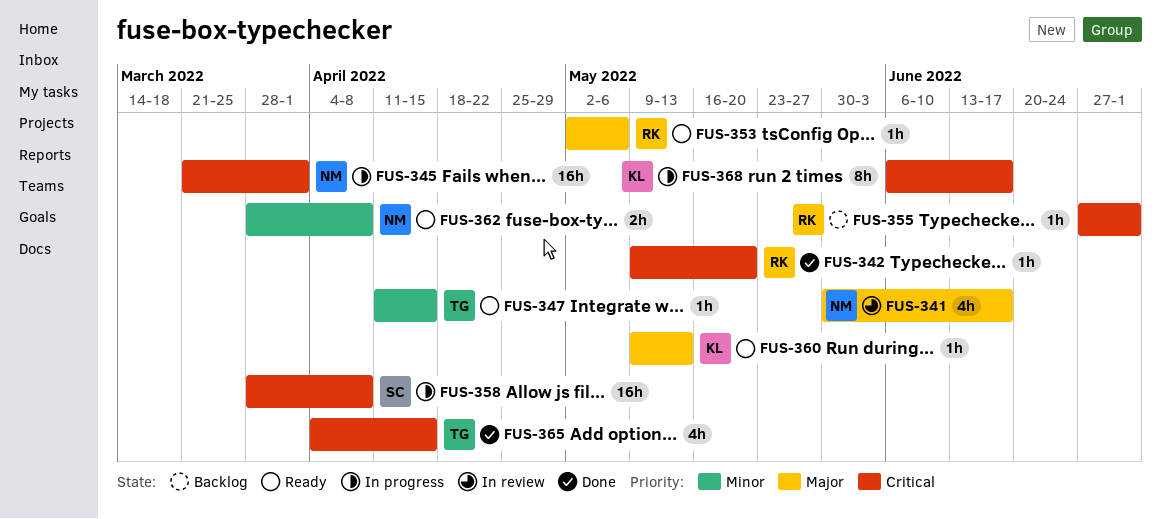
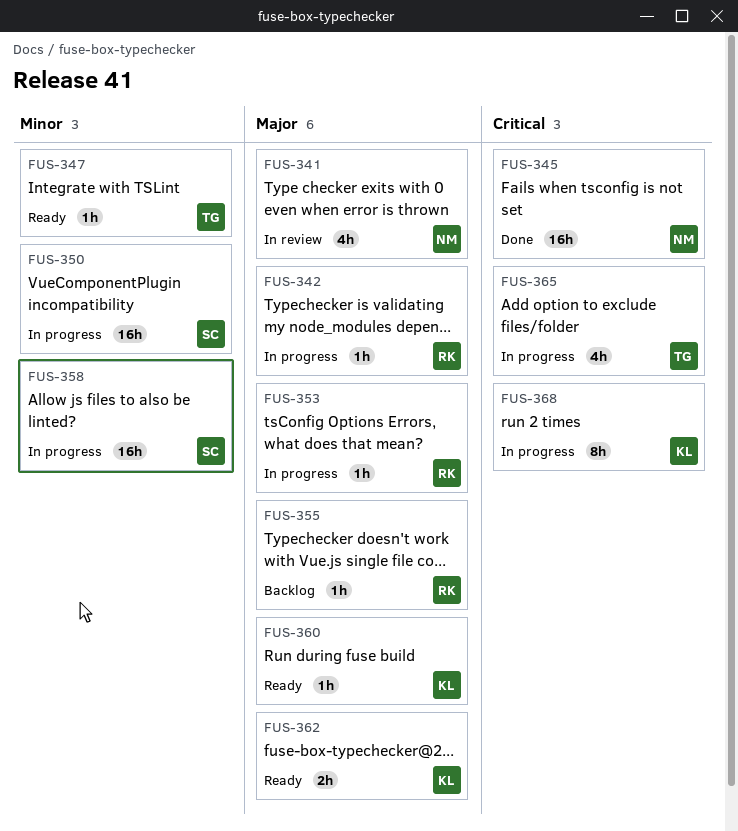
FUS-342, status: Done -> In progress
FUS-342, priority: Critical -> Major
FUS-345, status: In progress -> Done
FUS-350: none -> present
FUS-353, status: Ready -> In progress
FUS-355, priority: Critical -> Major
FUS-358, priority: Critical -> Minor
FUS-362, owner: NM -> KL
FUS-362, priority: Minor -> Major
FUS-365, status: Done -> In progress

